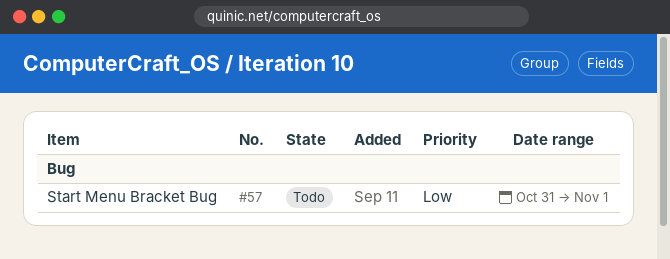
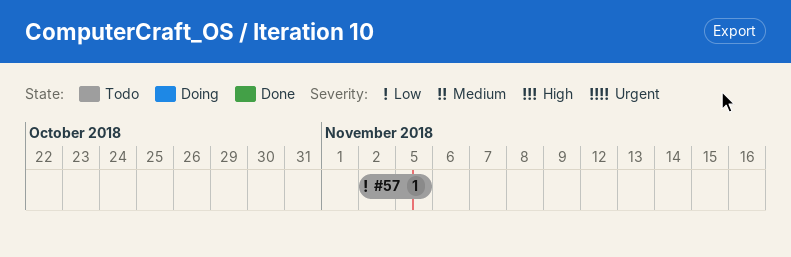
#57, start: Oct 31 -> Nov 2
#57, due: Nov 1 -> Nov 5

